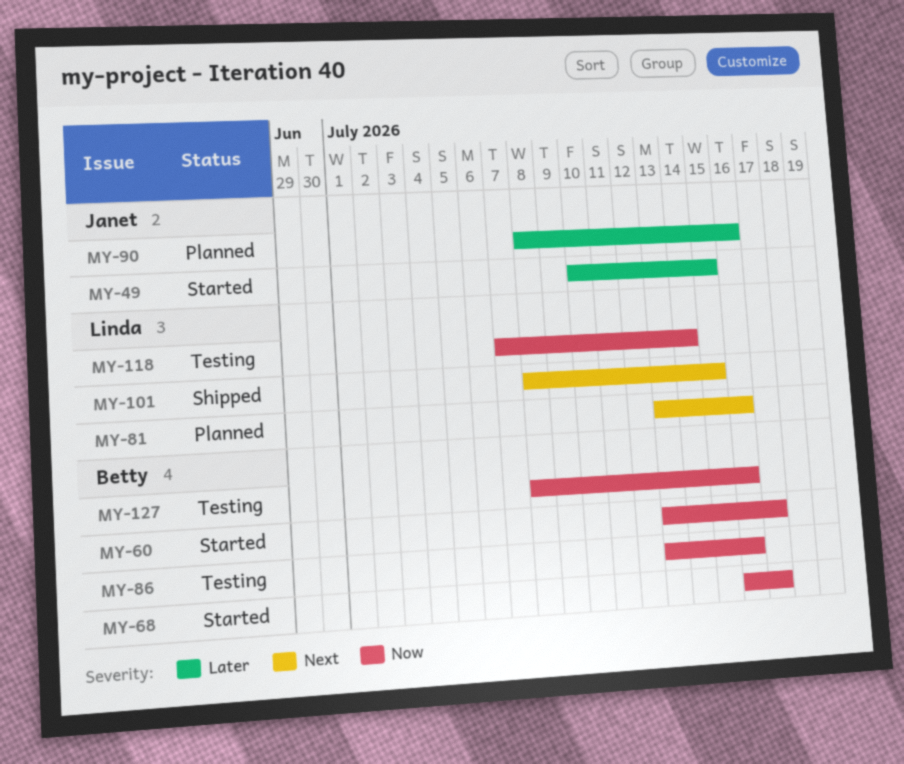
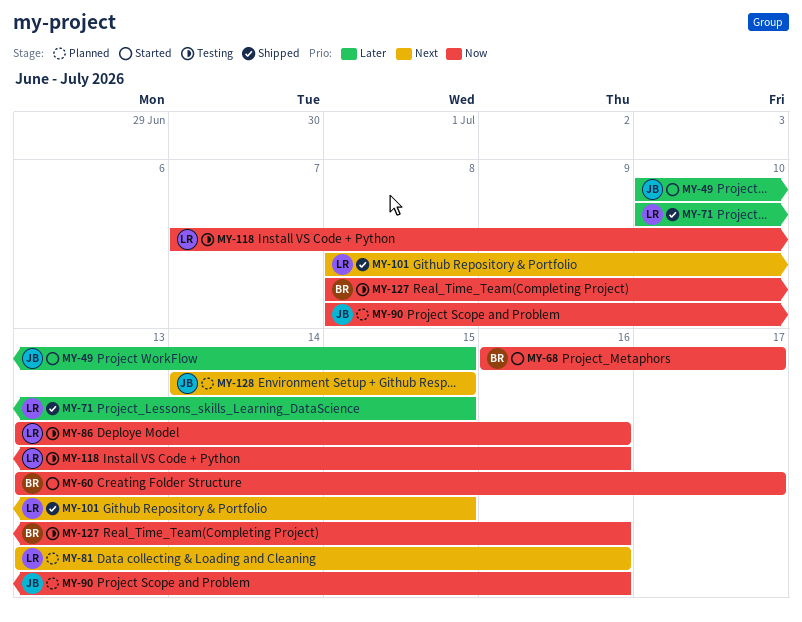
MY-71: none -> present
MY-86, owner: Betty -> Linda
MY-90, priority: Later -> Now
MY-118, due: Jul 14 -> Jul 16
MY-128: none -> present

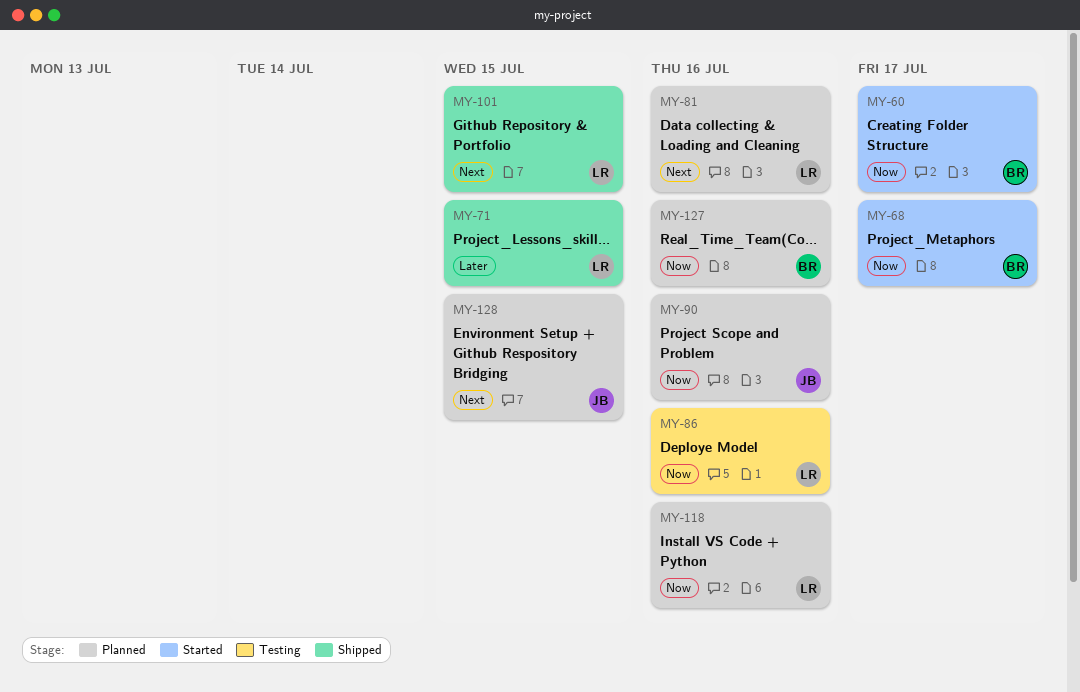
MY-49: present -> none
MY-118, status: Testing -> Planned
MY-127, status: Testing -> Planned

